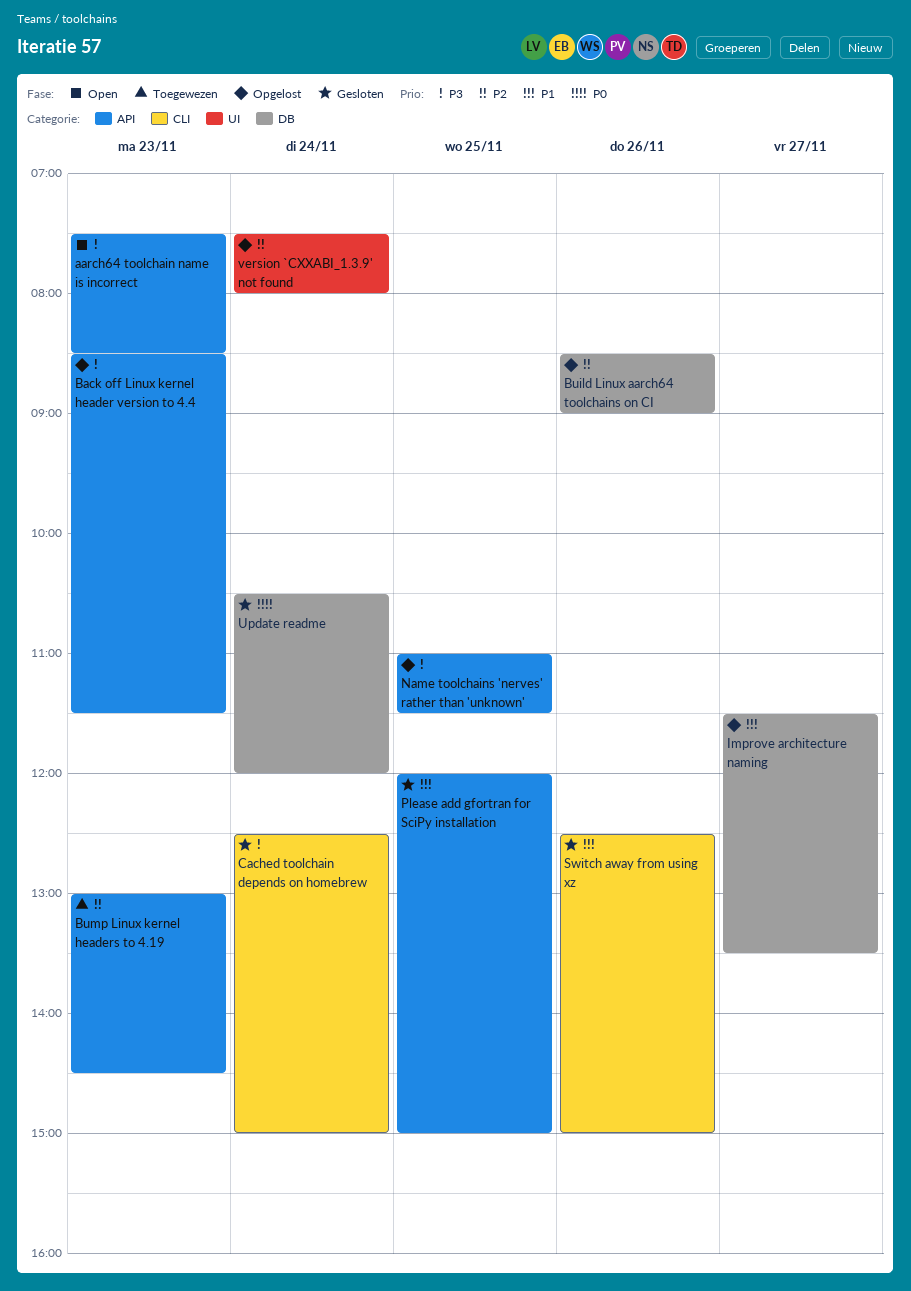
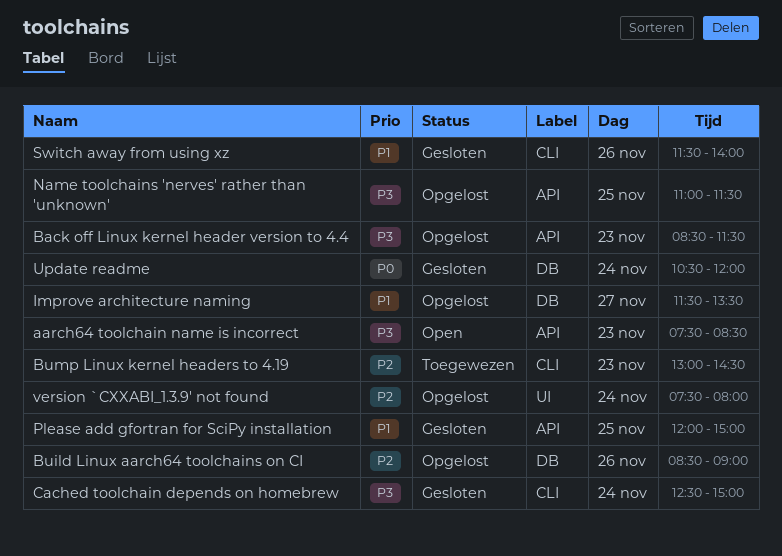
Bump Linux kernel headers to 4.19, label: API -> CLI
Switch away from using xz, begins: 12:30 -> 11:30
Switch away from using xz, ends: 15:00 -> 14:00

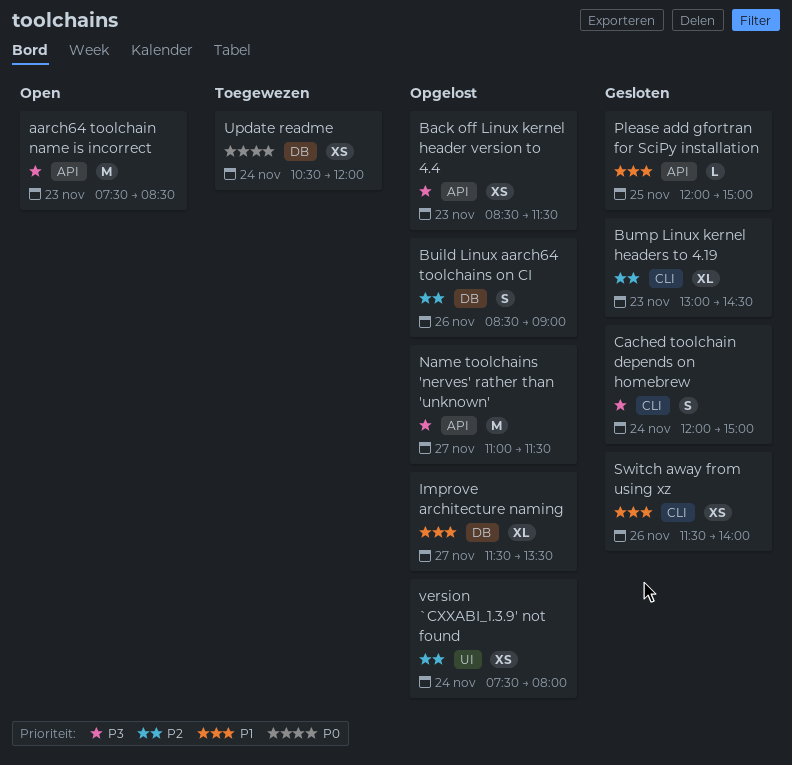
Bump Linux kernel headers to 4.19, status: Toegewezen -> Gesloten
Cached toolchain depends on homebrew, begins: 12:30 -> 12:00
Name toolchains 'nerves' rather than 'unknown', day: Nov 25 -> Nov 27
Update readme, status: Gesloten -> Toegewezen

